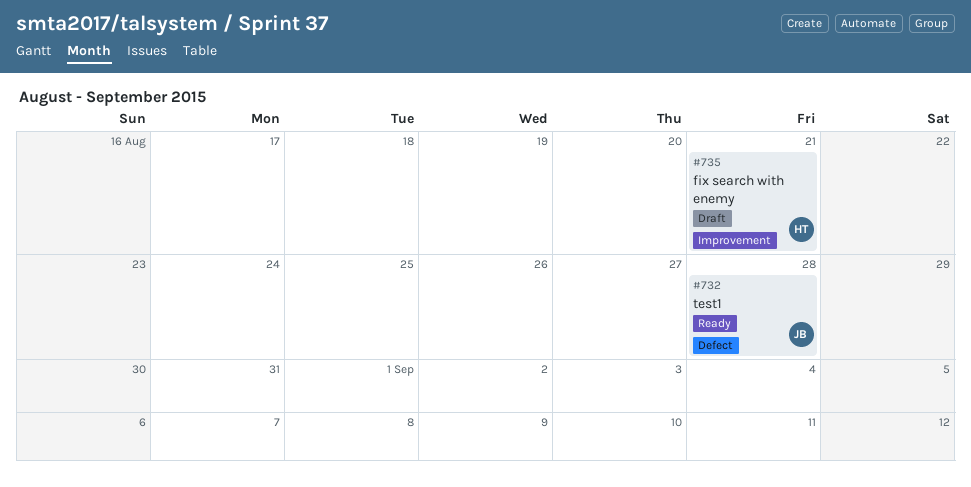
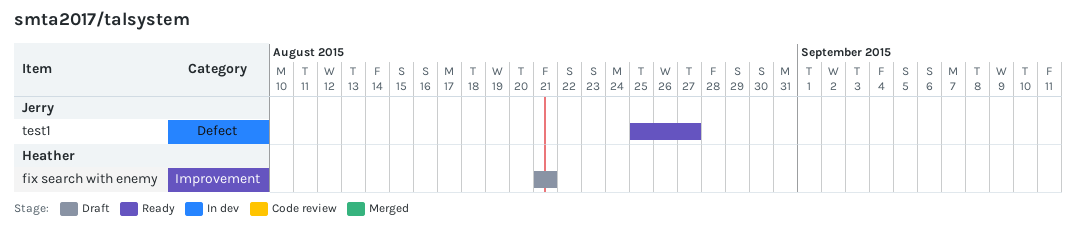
test1, due: Aug 28 -> Aug 27

